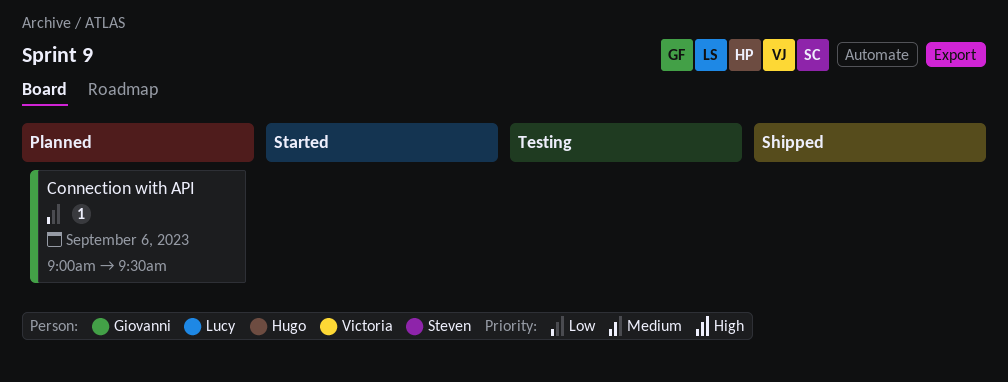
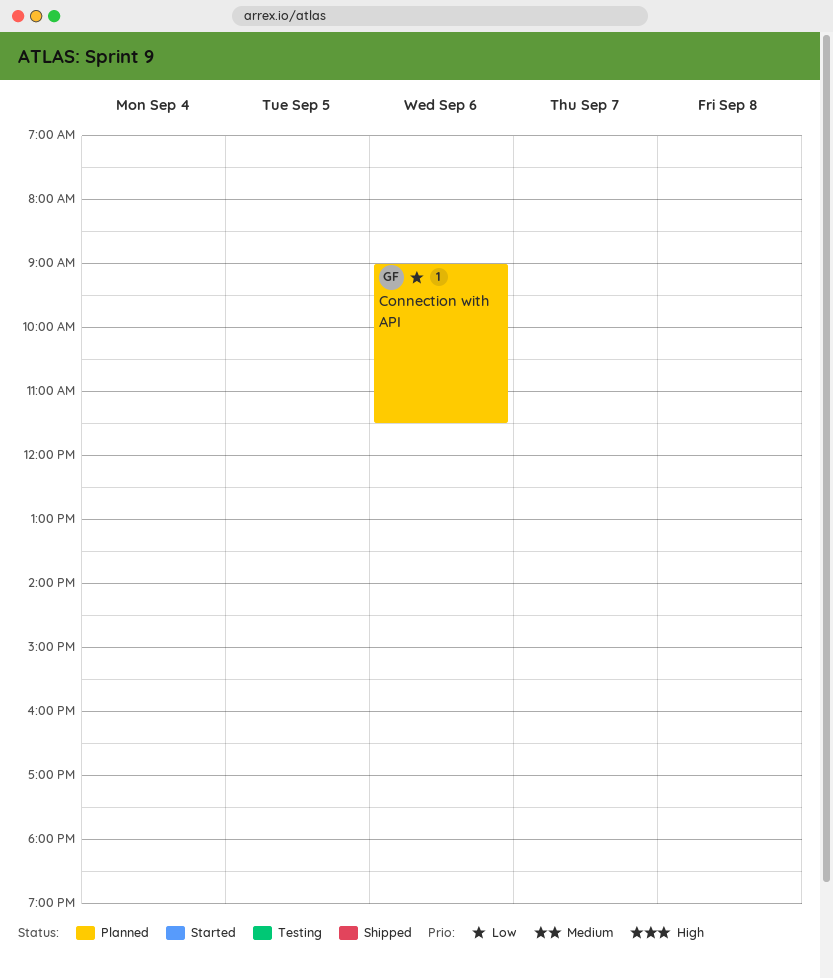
Connection with API, ends: 09:30 -> 11:30

